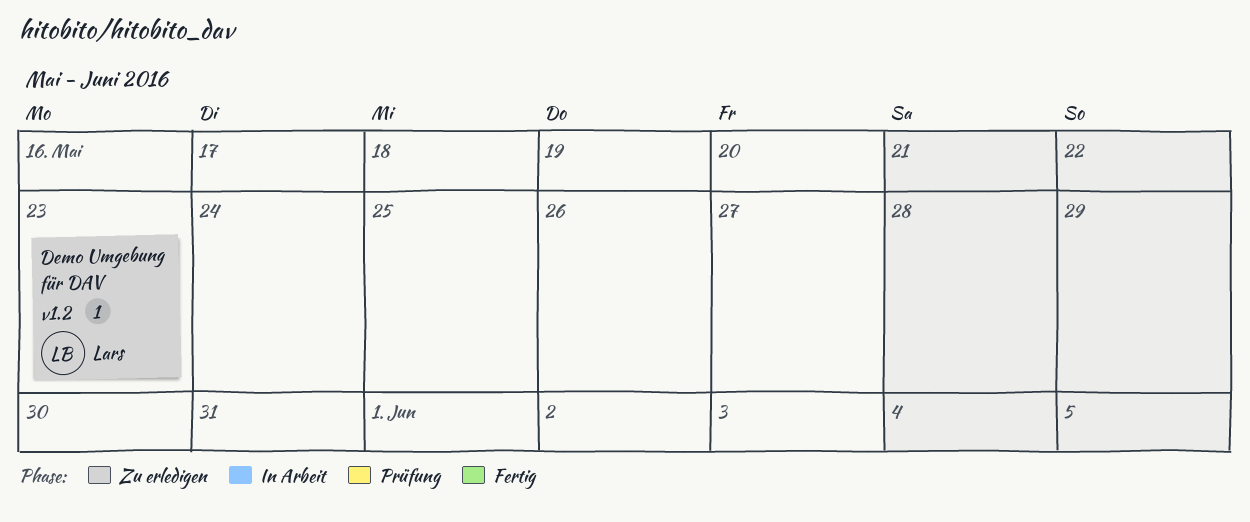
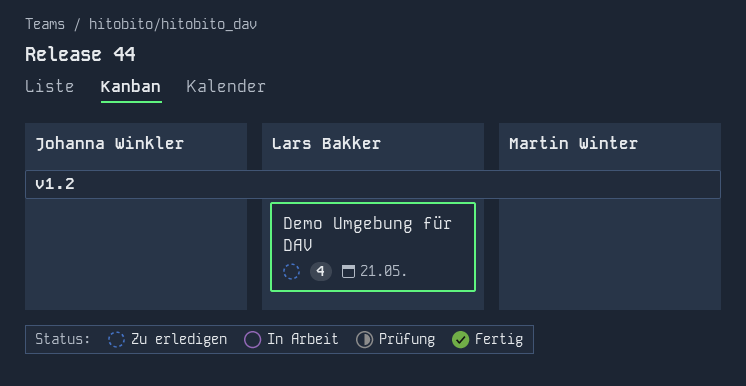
Demo Umgebung für DAV, estimate: 1 -> 4
Demo Umgebung für DAV, due: May 23 -> May 21

